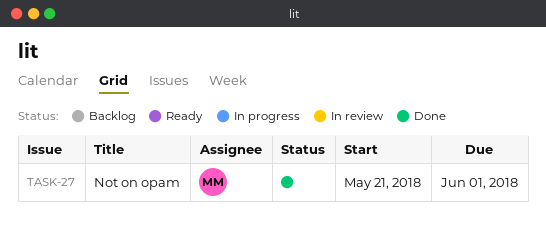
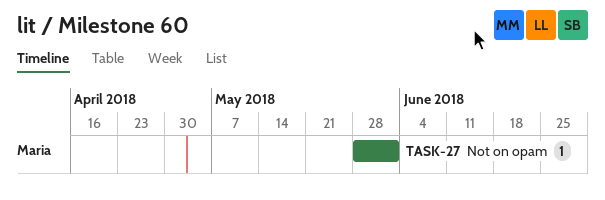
TASK-27, start: May 21 -> May 28

